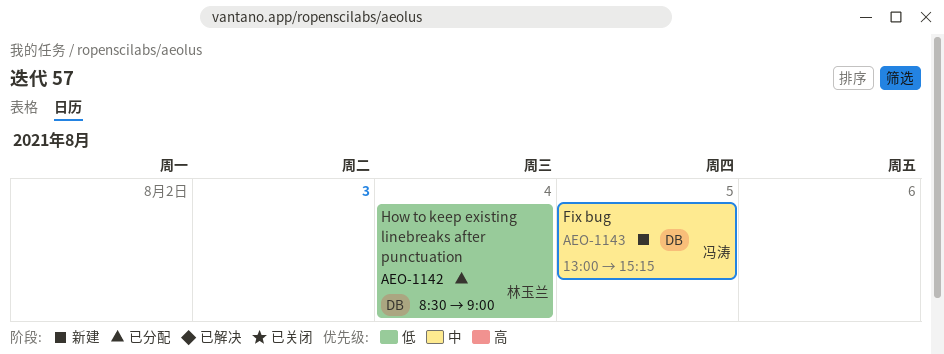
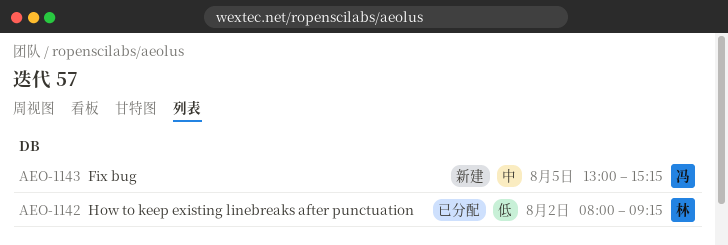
AEO-1142, day: Aug 4 -> Aug 2
AEO-1142, begins: 08:30 -> 08:00
AEO-1142, ends: 09:00 -> 09:15

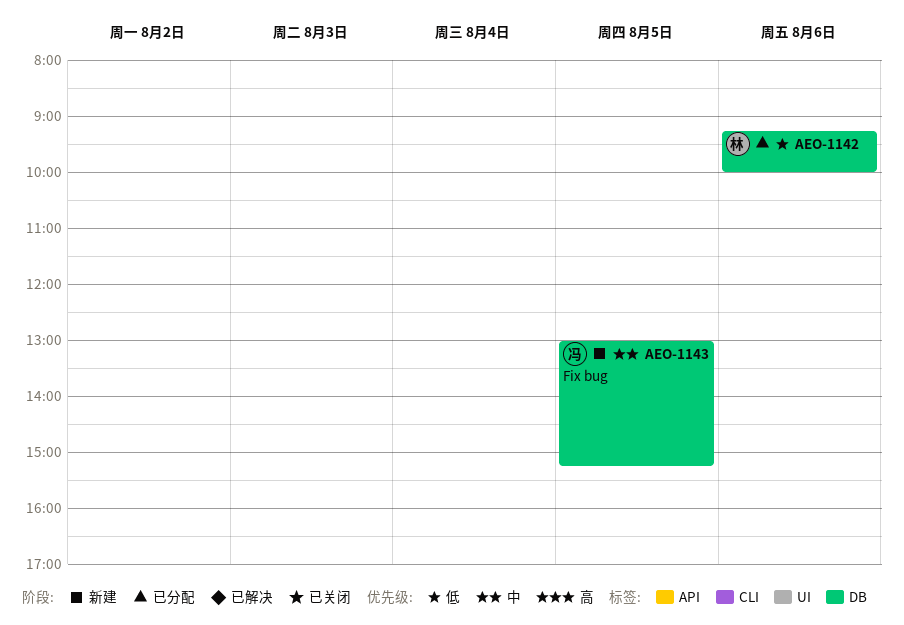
AEO-1142, day: Aug 2 -> Aug 6
AEO-1142, begins: 08:00 -> 09:15
AEO-1142, ends: 09:15 -> 10:00

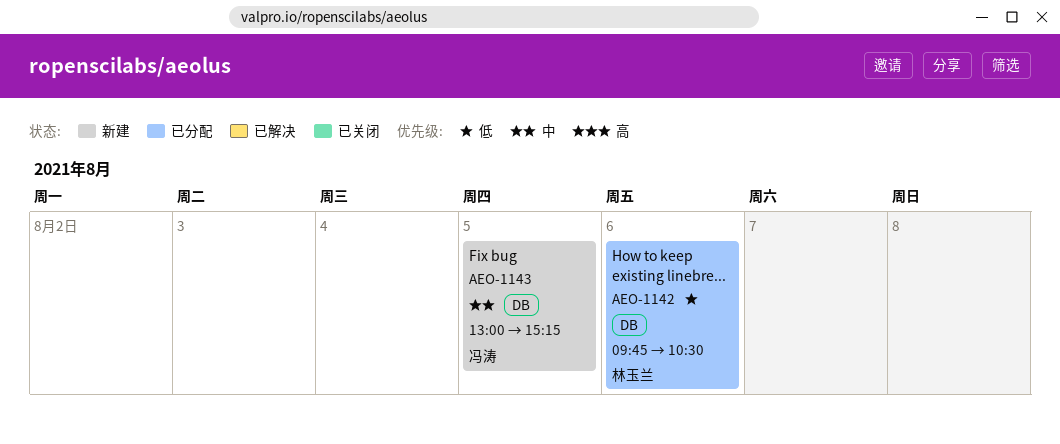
AEO-1142, begins: 09:15 -> 09:45
AEO-1142, ends: 10:00 -> 10:30

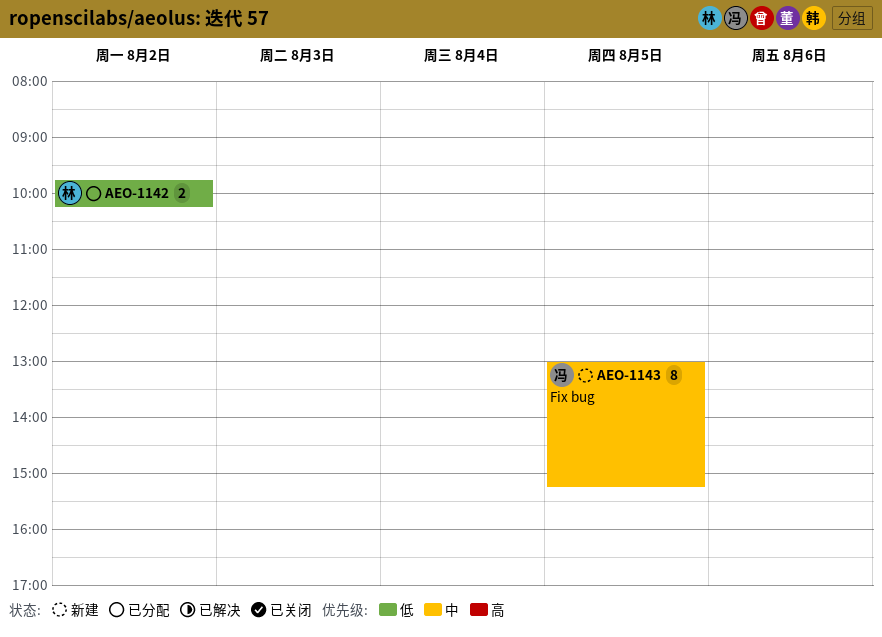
AEO-1142, day: Aug 6 -> Aug 2
AEO-1142, ends: 10:30 -> 10:15

